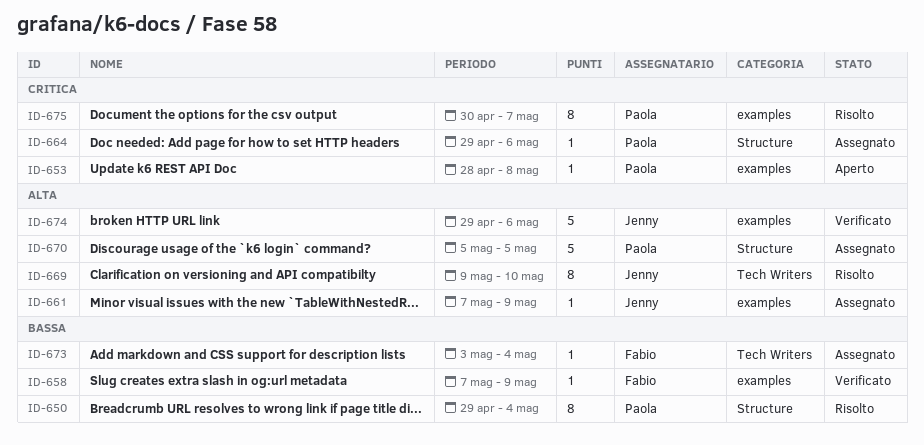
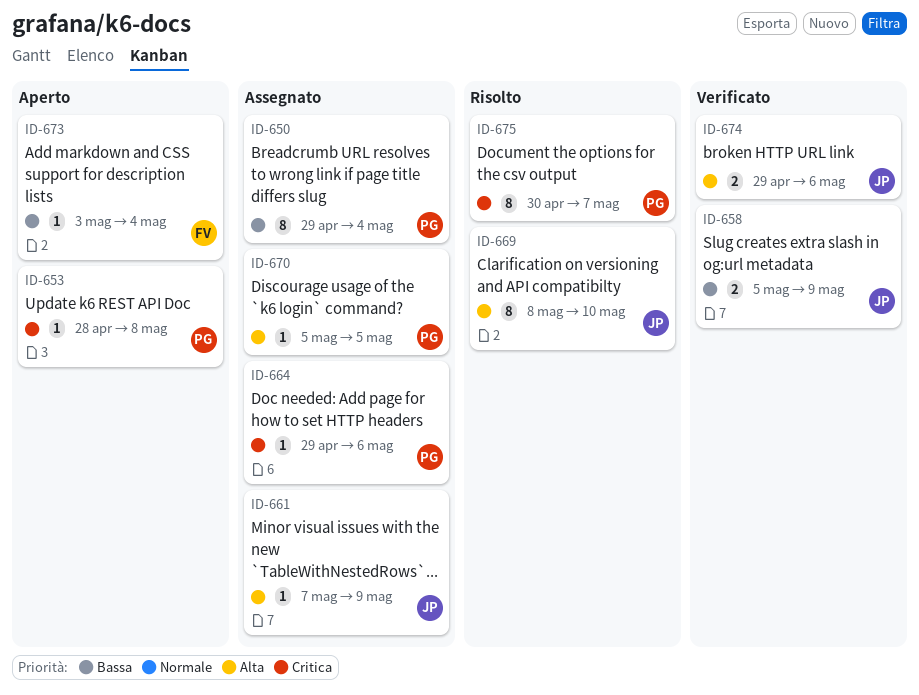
ID-650, status: Risolto -> Assegnato
ID-658, owner: Fabio -> Jenny
ID-658, estimate: 1 -> 2
ID-658, start: May 7 -> May 5
ID-669, start: May 9 -> May 8
ID-670, estimate: 5 -> 1
ID-673, status: Assegnato -> Aperto
ID-674, estimate: 5 -> 2

